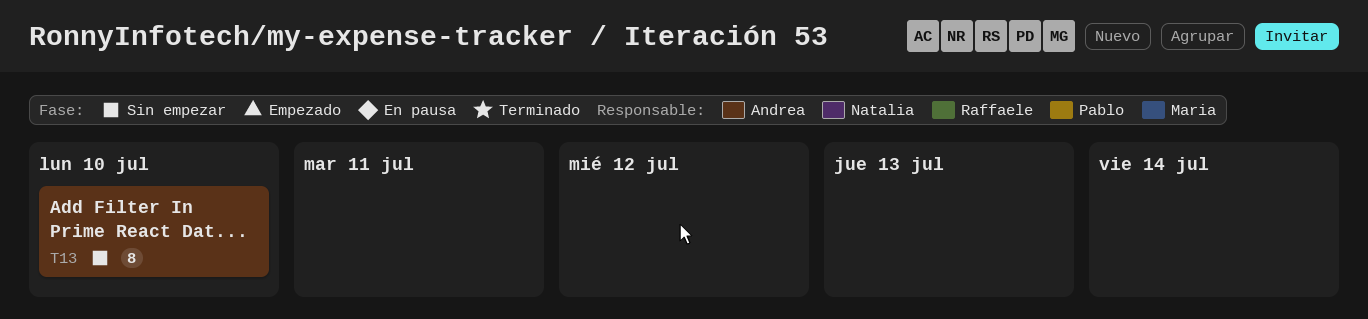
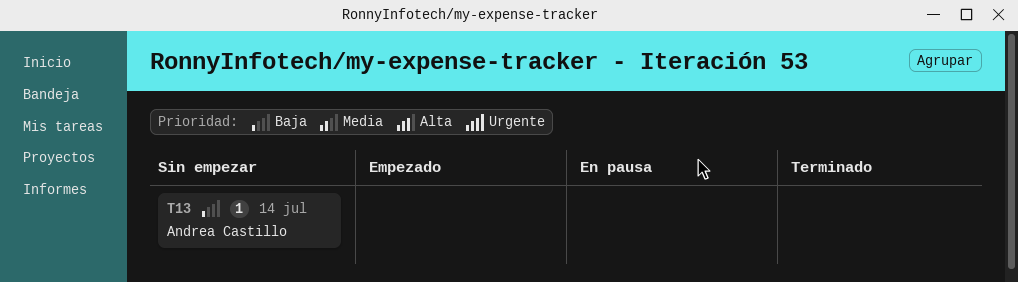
T13, estimate: 8 -> 1
T13, due: Jul 10 -> Jul 14

